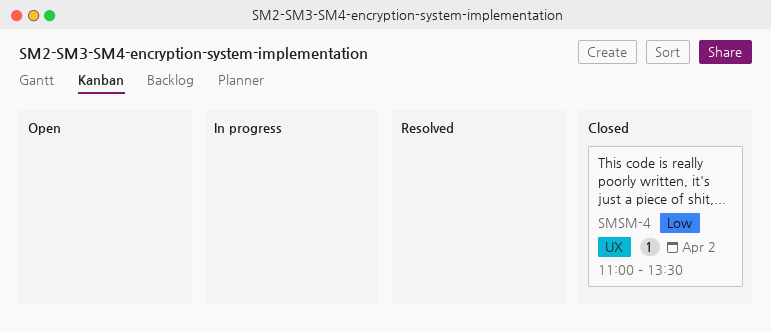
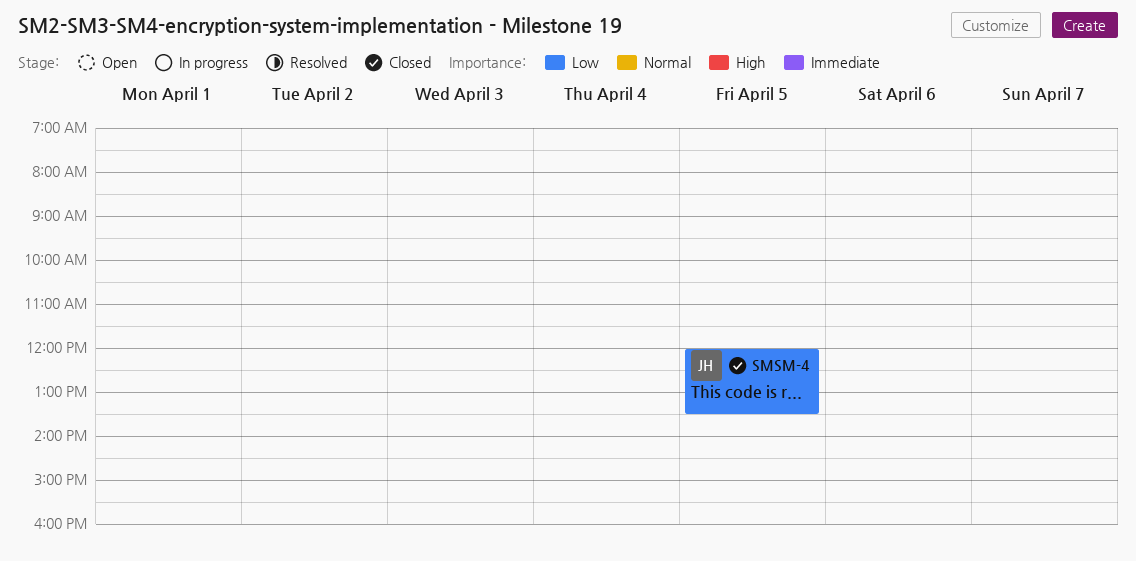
SMSM-4, day: Apr 2 -> Apr 5
SMSM-4, begins: 11:00 -> 12:00

